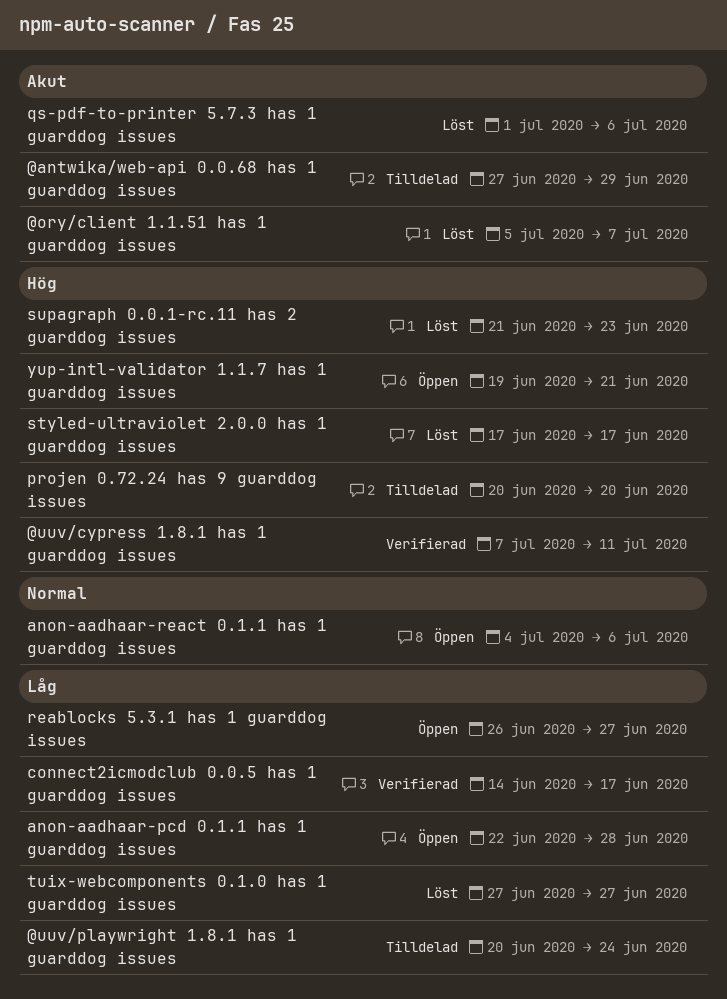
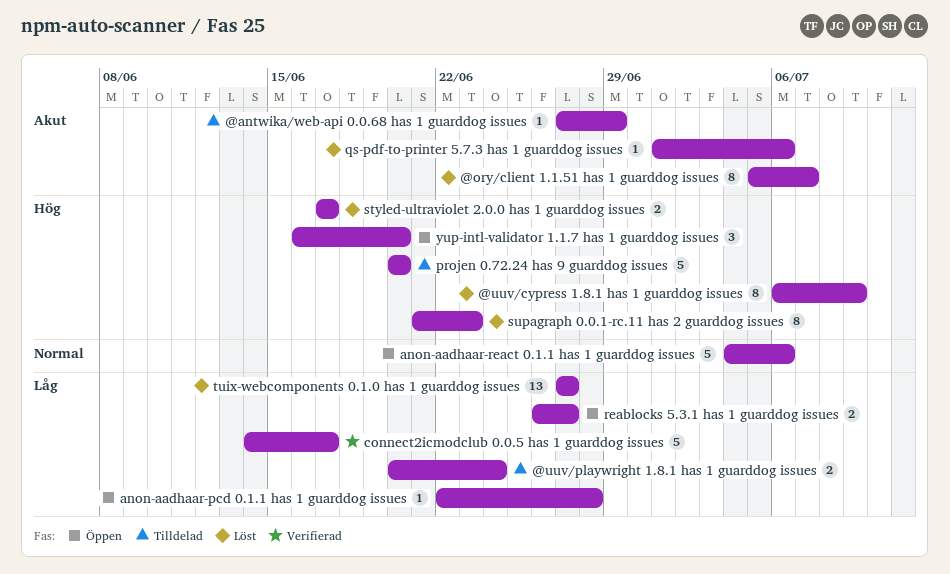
@uuv/cypress 1.8.1 has 1 guarddog issues, status: Verifierad -> Löst
@uuv/cypress 1.8.1 has 1 guarddog issues, start: Jul 7 -> Jul 6
@uuv/cypress 1.8.1 has 1 guarddog issues, due: Jul 11 -> Jul 9
yup-intl-validator 1.1.7 has 1 guarddog issues, start: Jun 19 -> Jun 16
yup-intl-validator 1.1.7 has 1 guarddog issues, due: Jun 21 -> Jun 20

